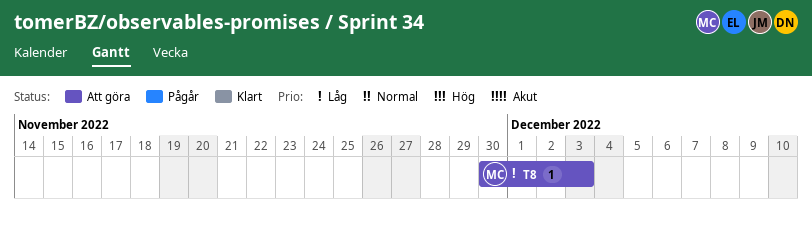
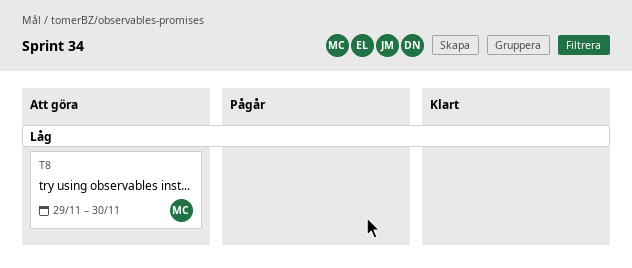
T8, start: Nov 30 -> Nov 29
T8, due: Dec 3 -> Nov 30

